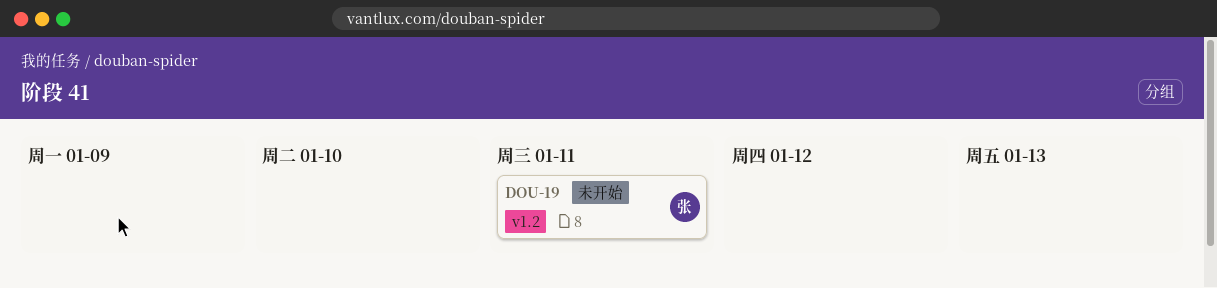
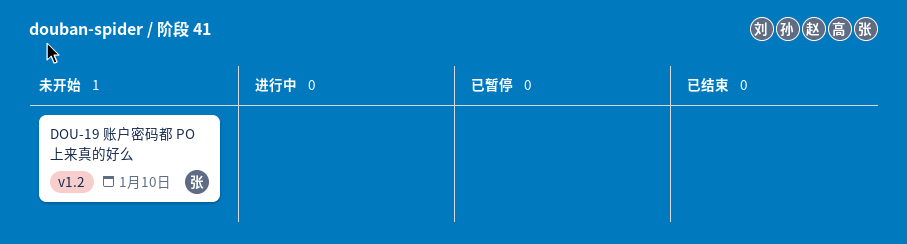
DOU-19, due: Jan 11 -> Jan 10

